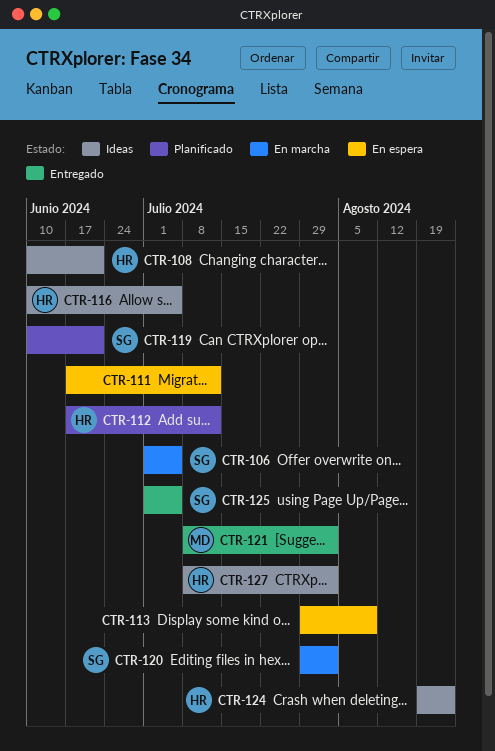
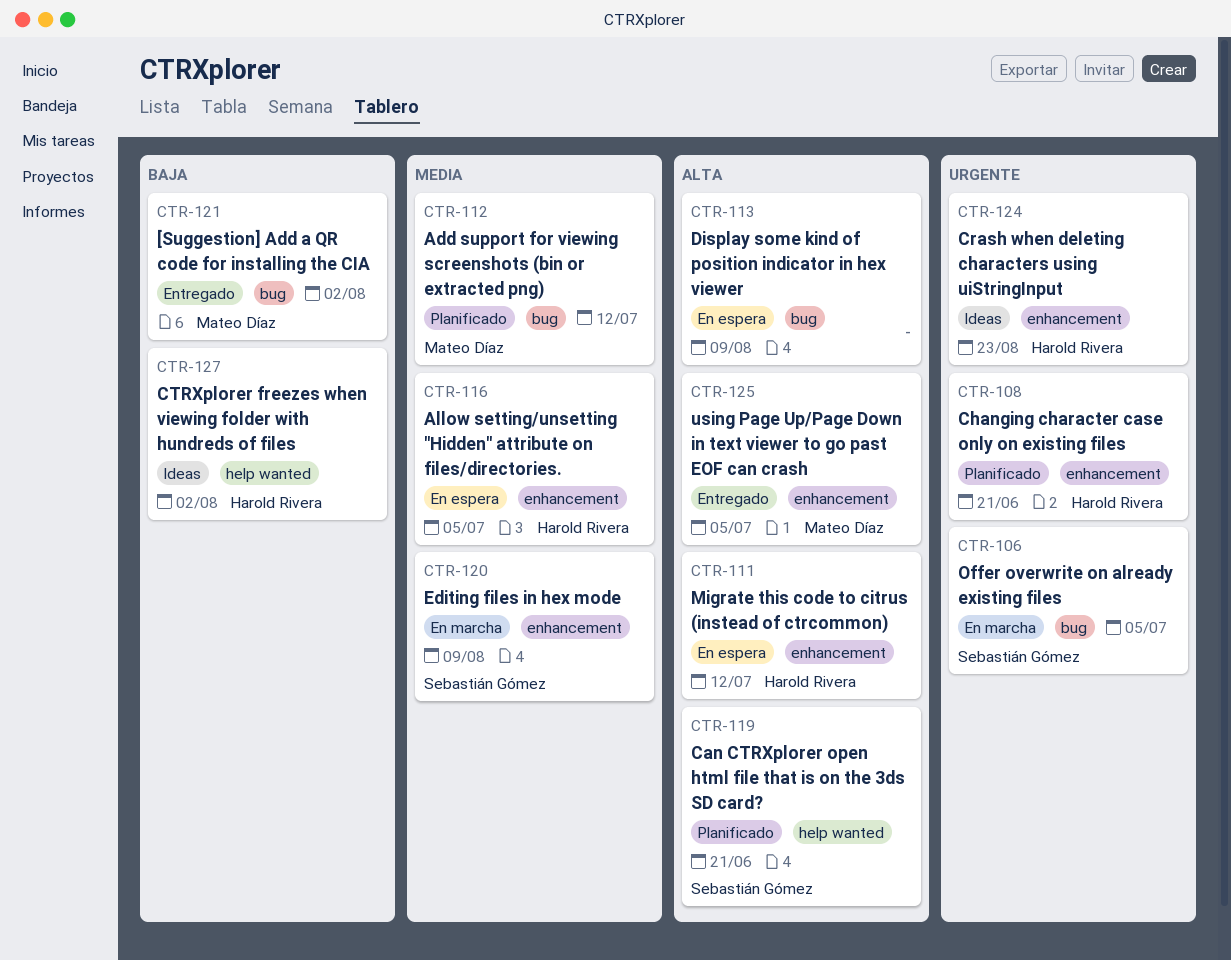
CTR-108, status: Ideas -> Planificado
CTR-111, owner: none -> Harold Rivera
CTR-112, owner: Harold Rivera -> Mateo Díaz
CTR-116, status: Ideas -> En espera
CTR-120, due: Aug 2 -> Aug 9
CTR-125, owner: Sebastián Gómez -> Mateo Díaz

